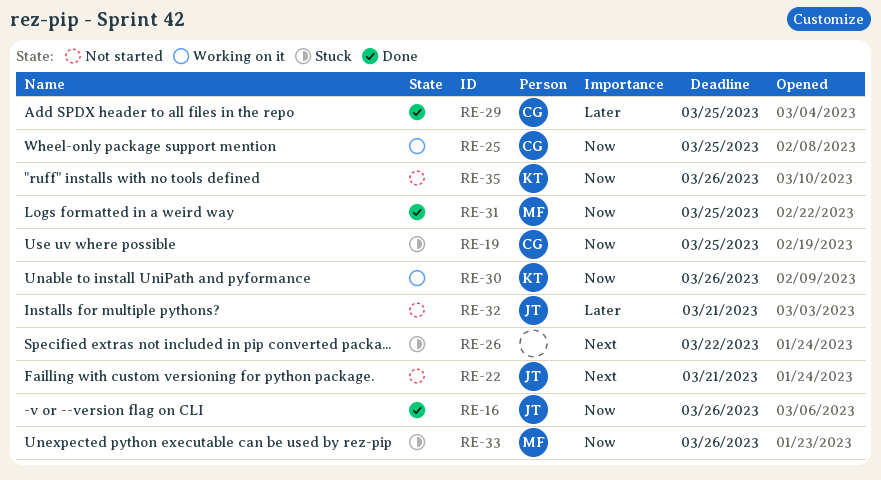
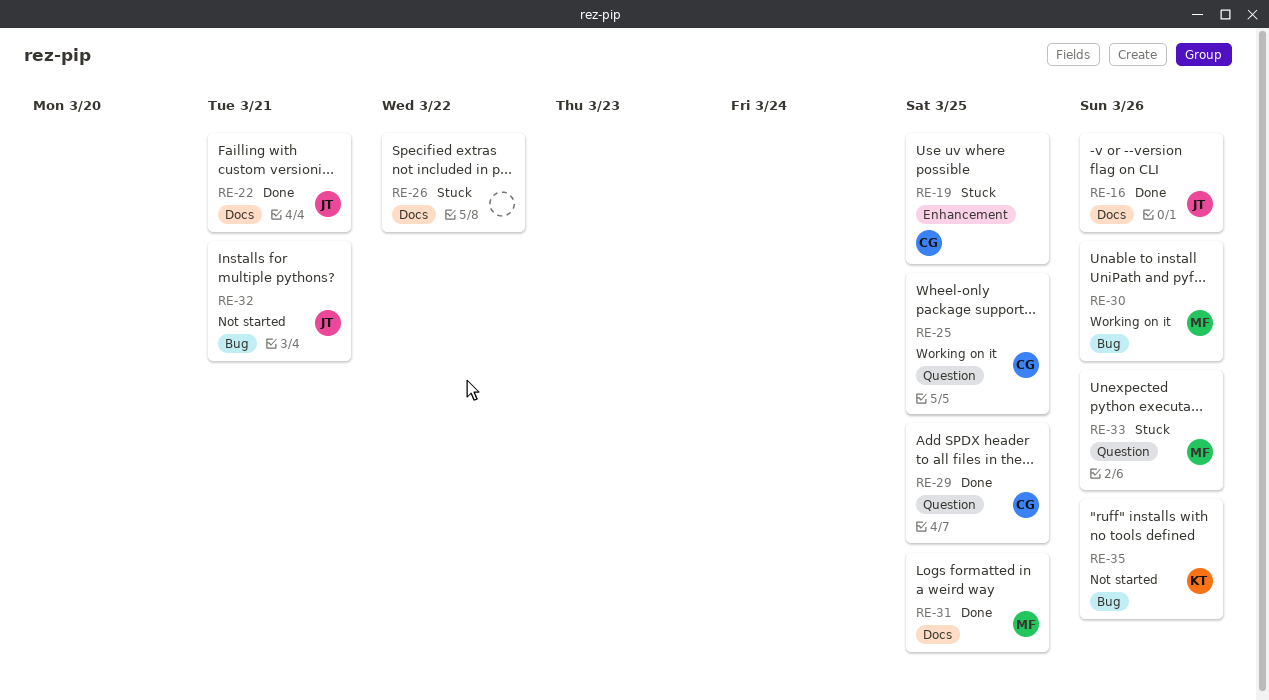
RE-22, status: Not started -> Done
RE-30, owner: KT -> MF

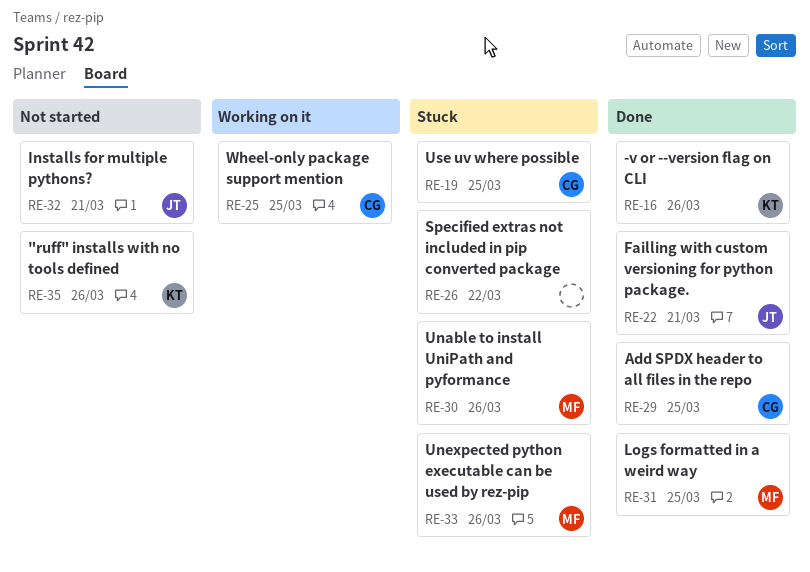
RE-16, owner: JT -> KT
RE-30, status: Working on it -> Stuck

